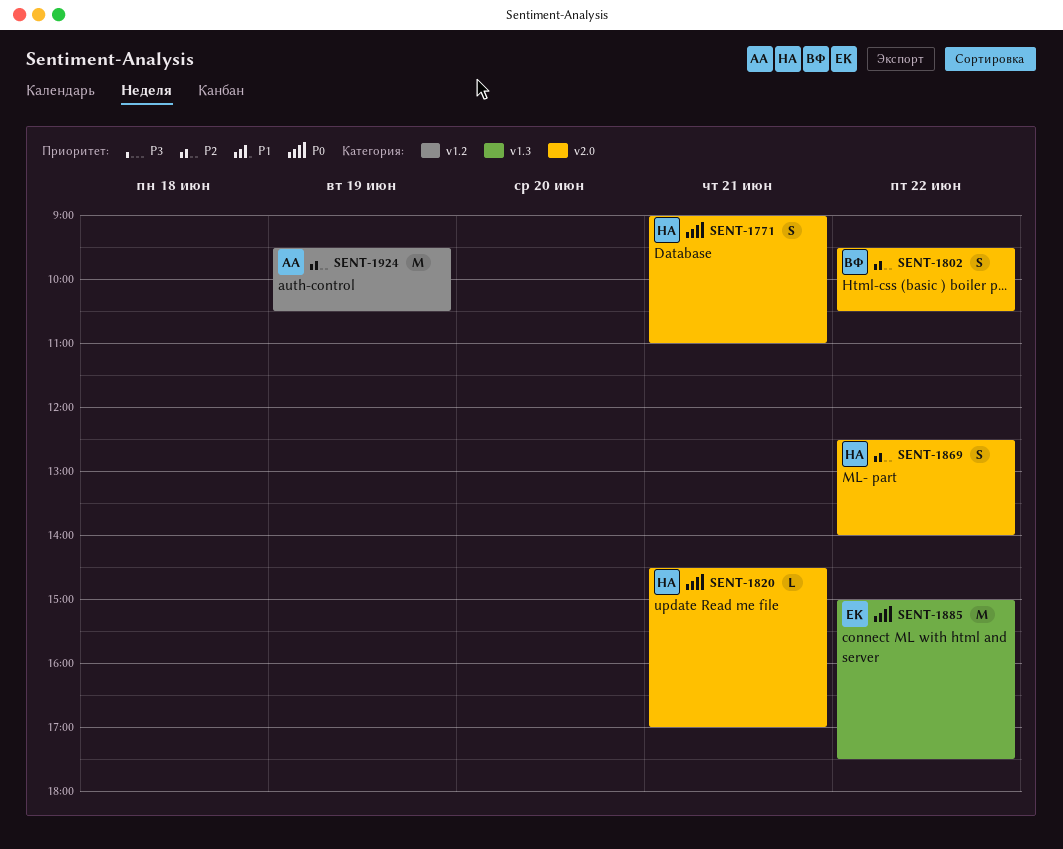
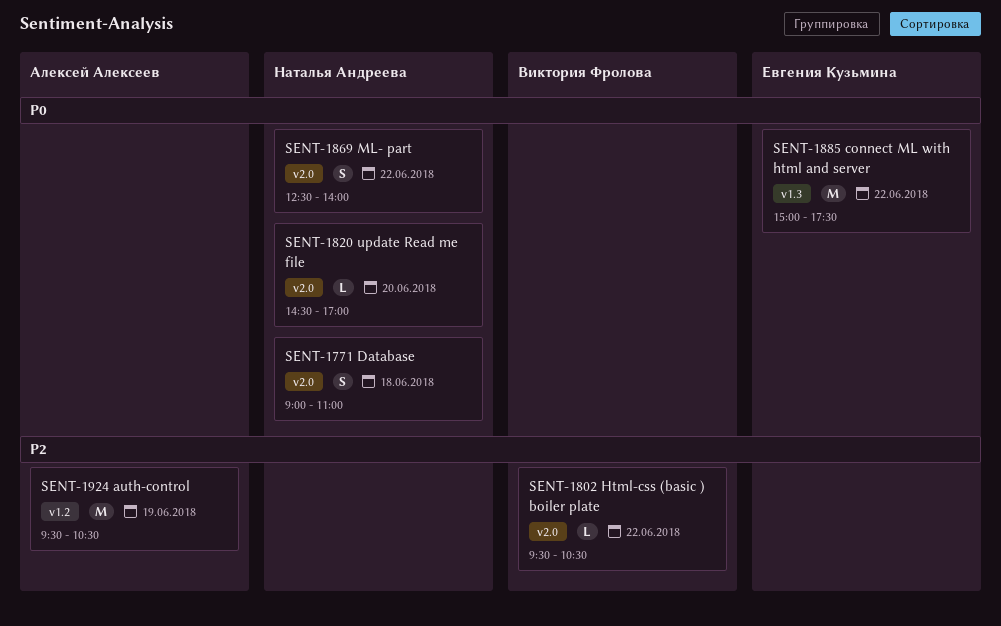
SENT-1771, day: Jun 21 -> Jun 18
SENT-1802, estimate: S -> L
SENT-1820, day: Jun 21 -> Jun 20
SENT-1869, priority: P2 -> P0

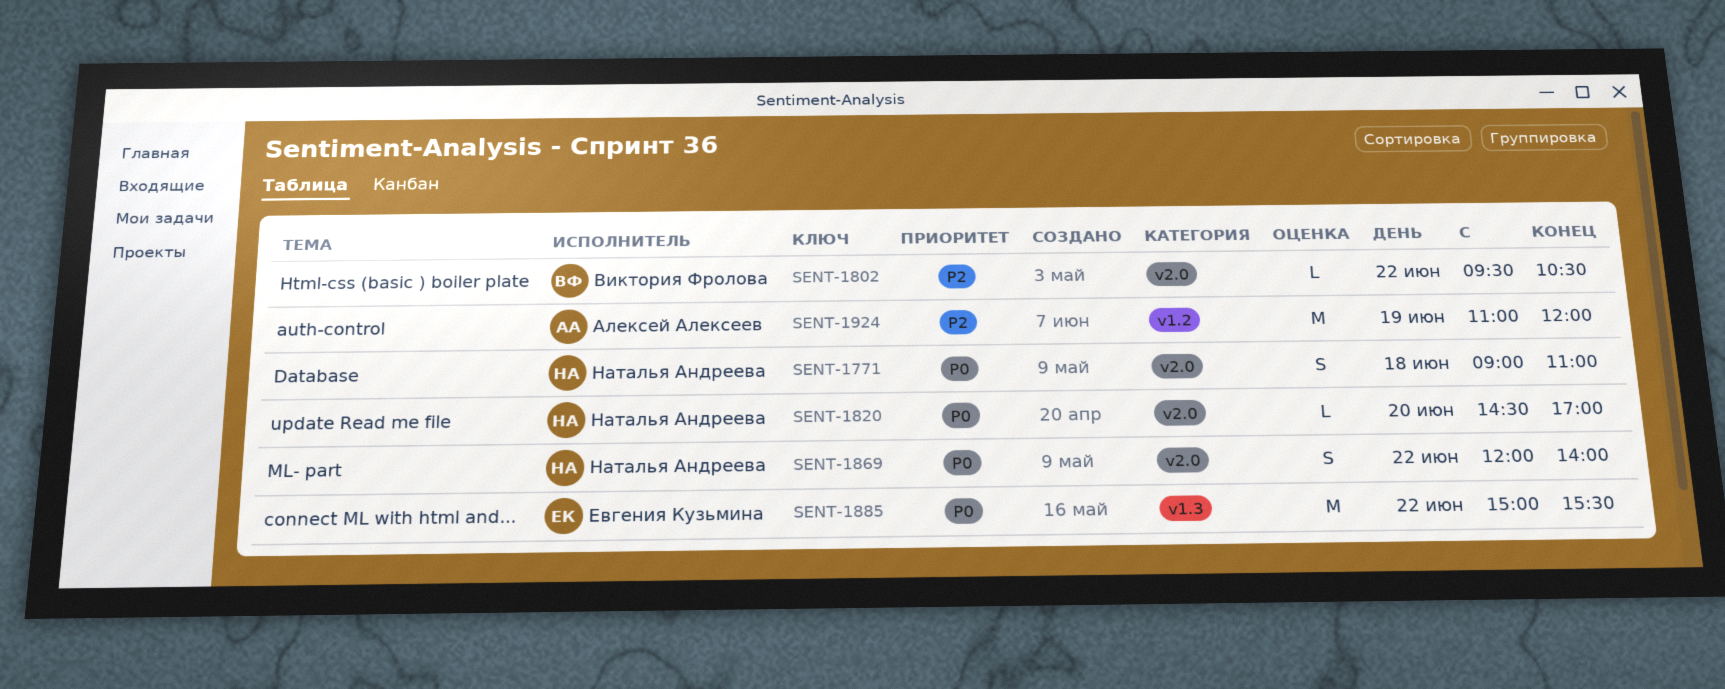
SENT-1869, begins: 12:30 -> 12:00
SENT-1885, ends: 17:30 -> 15:30
SENT-1924, begins: 09:30 -> 11:00
SENT-1924, ends: 10:30 -> 12:00

